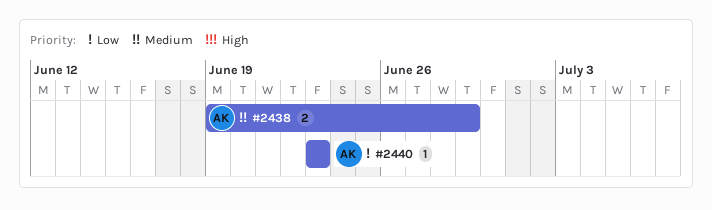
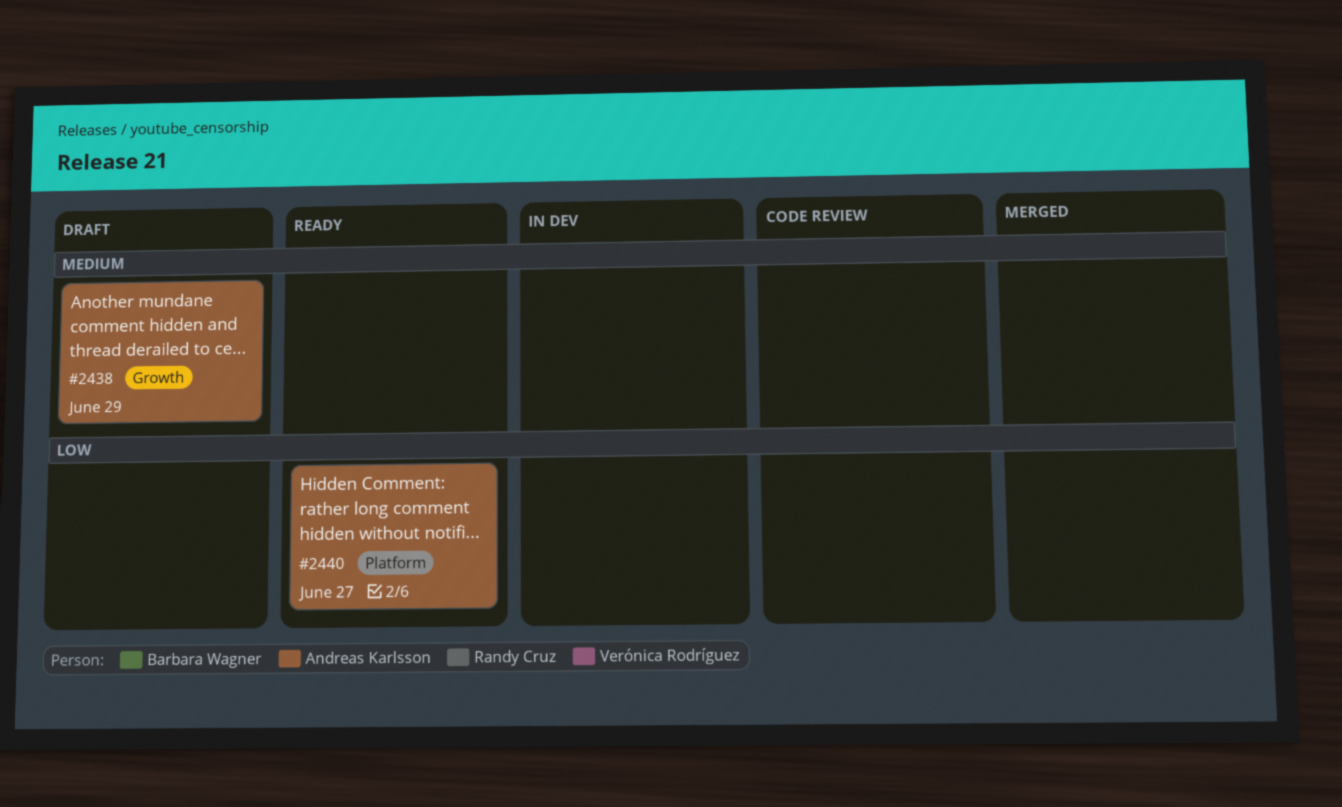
#2440, due: Jun 23 -> Jun 27

